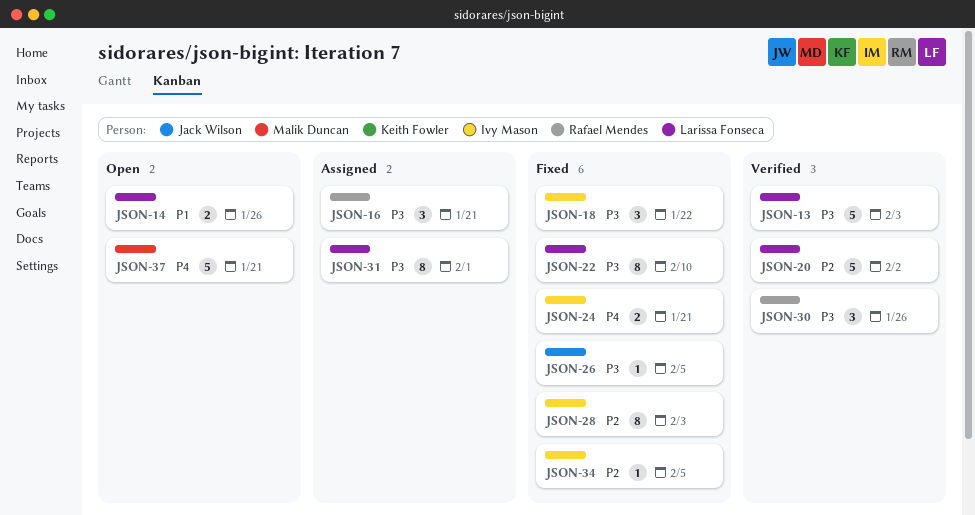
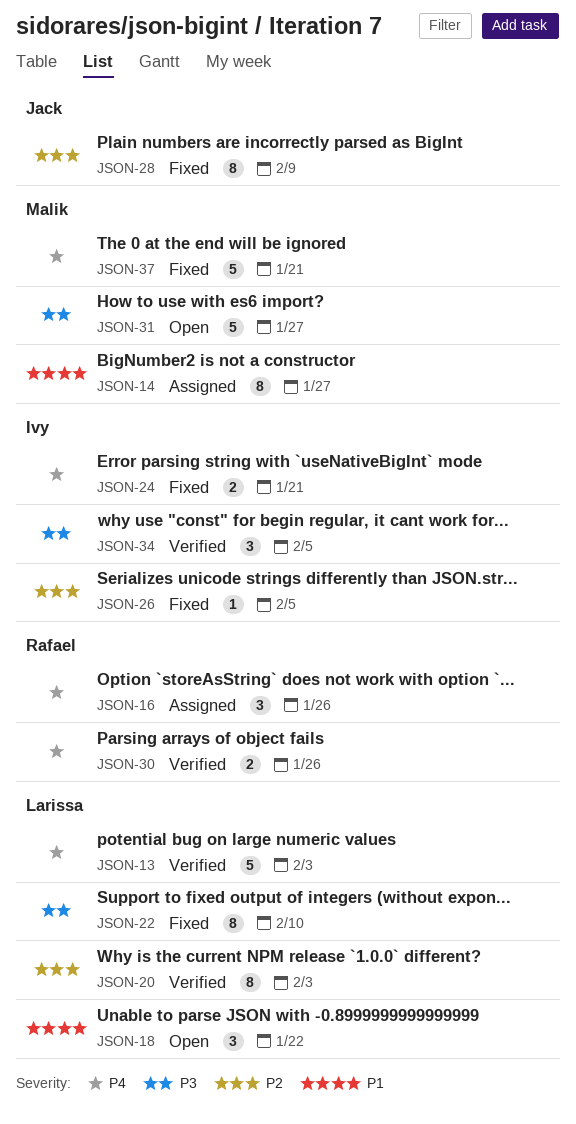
JSON-13, priority: P3 -> P4
JSON-14, status: Open -> Assigned
JSON-14, owner: Larissa Fonseca -> Malik Duncan
JSON-14, estimate: 2 -> 8
JSON-14, due: Jan 26 -> Jan 27
JSON-16, priority: P3 -> P4
JSON-16, due: Jan 21 -> Jan 26
JSON-18, status: Fixed -> Open
JSON-18, owner: Ivy Mason -> Larissa Fonseca
JSON-18, priority: P3 -> P1
JSON-20, estimate: 5 -> 8
JSON-20, due: Feb 2 -> Feb 3
JSON-26, owner: Jack Wilson -> Ivy Mason
JSON-26, priority: P3 -> P2
JSON-28, owner: Ivy Mason -> Jack Wilson
JSON-28, due: Feb 3 -> Feb 9
JSON-30, priority: P3 -> P4
JSON-30, estimate: 3 -> 2
JSON-31, status: Assigned -> Open
JSON-31, owner: Larissa Fonseca -> Malik Duncan
JSON-31, estimate: 8 -> 5
JSON-31, due: Feb 1 -> Jan 27
JSON-34, status: Fixed -> Verified
JSON-34, priority: P2 -> P3
JSON-34, estimate: 1 -> 3
JSON-37, status: Open -> Fixed

